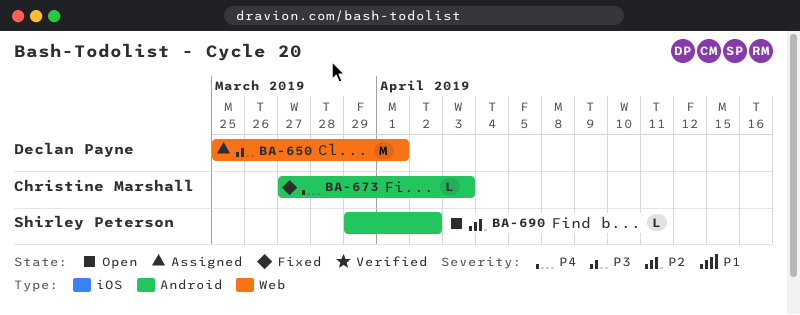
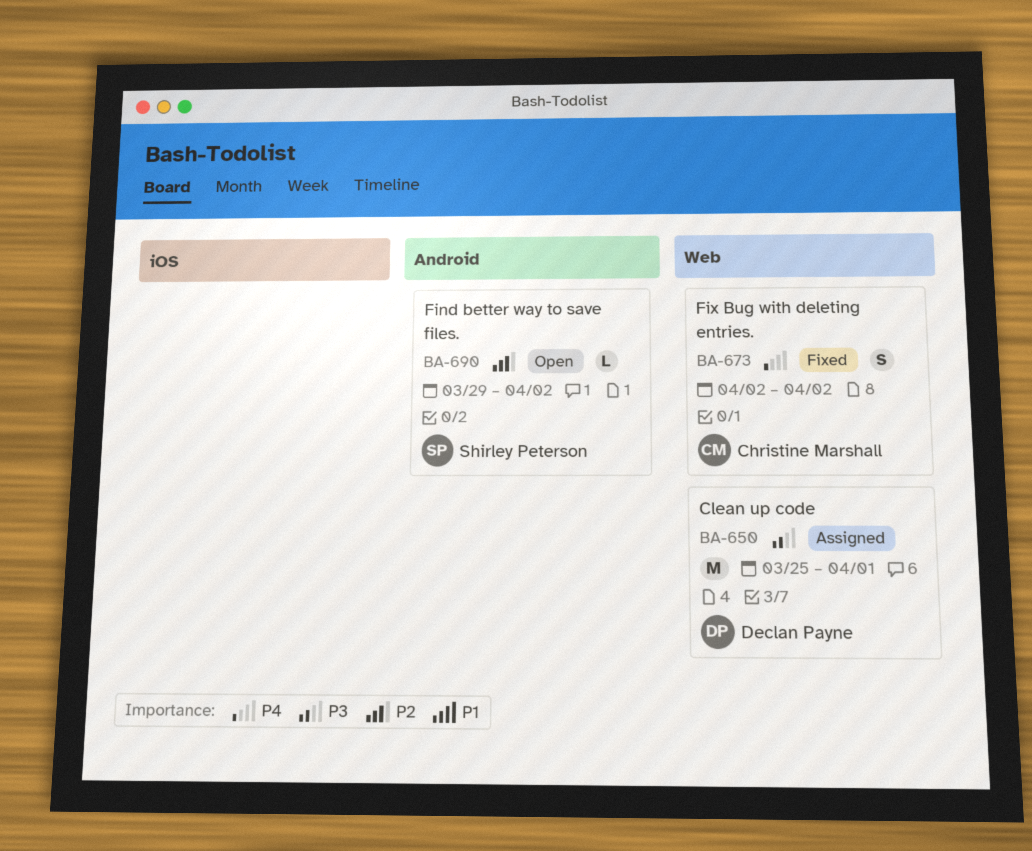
BA-673, label: Android -> Web
BA-673, estimate: L -> S
BA-673, start: Mar 27 -> Apr 2
BA-673, due: Apr 3 -> Apr 2

